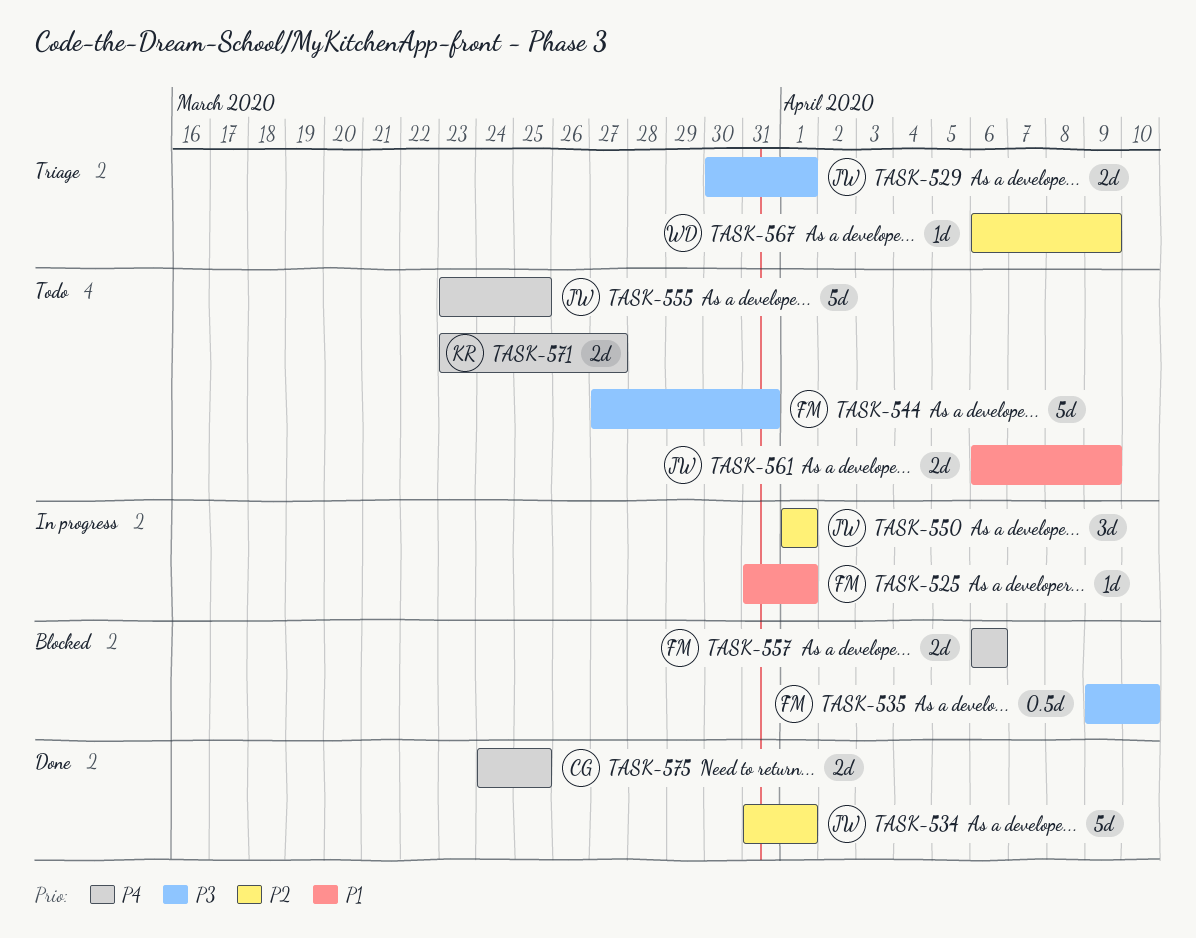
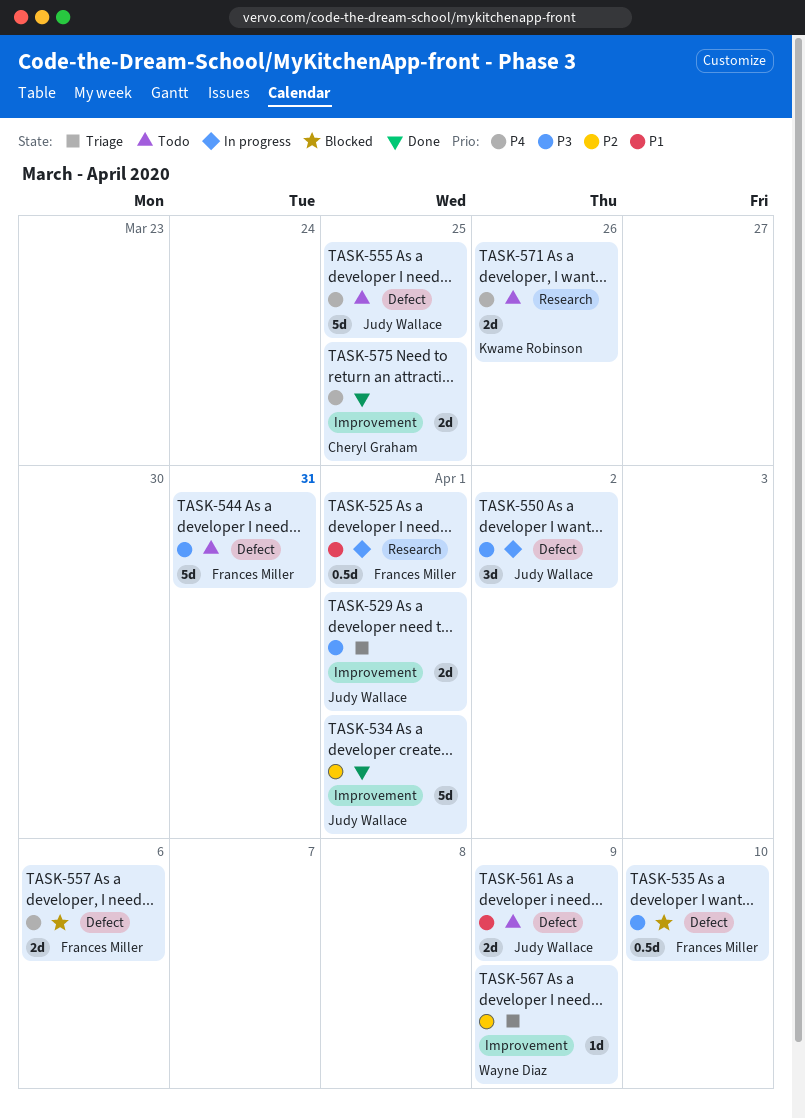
TASK-525, estimate: 1d -> 0.5d
TASK-550, priority: P2 -> P3
TASK-550, due: Apr 1 -> Apr 2
TASK-571, due: Mar 27 -> Mar 26

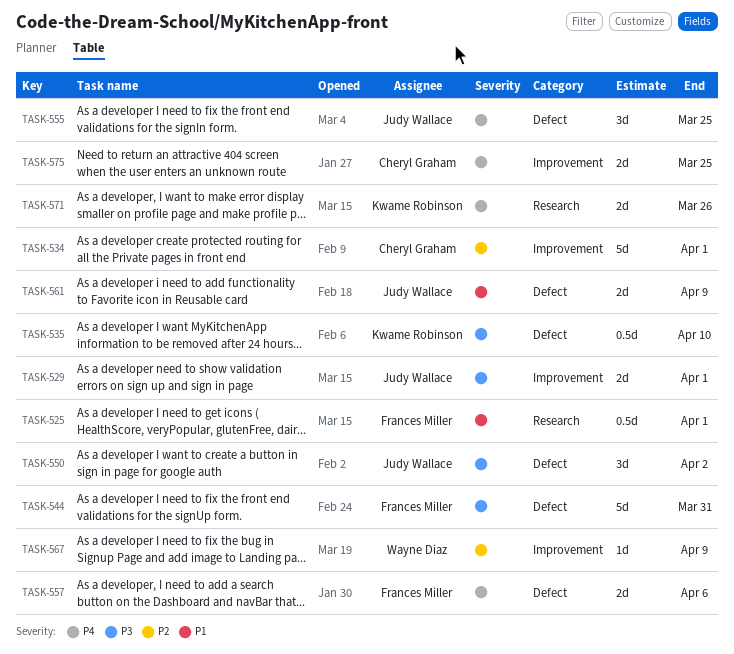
TASK-534, owner: Judy Wallace -> Cheryl Graham
TASK-535, owner: Frances Miller -> Kwame Robinson
TASK-555, estimate: 5d -> 3d

